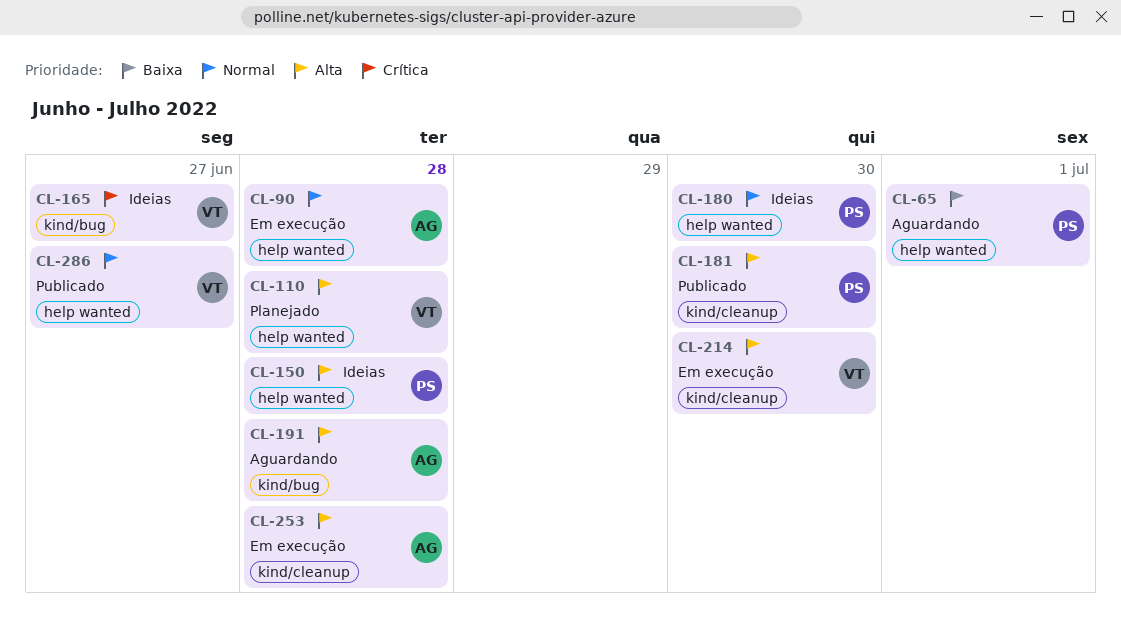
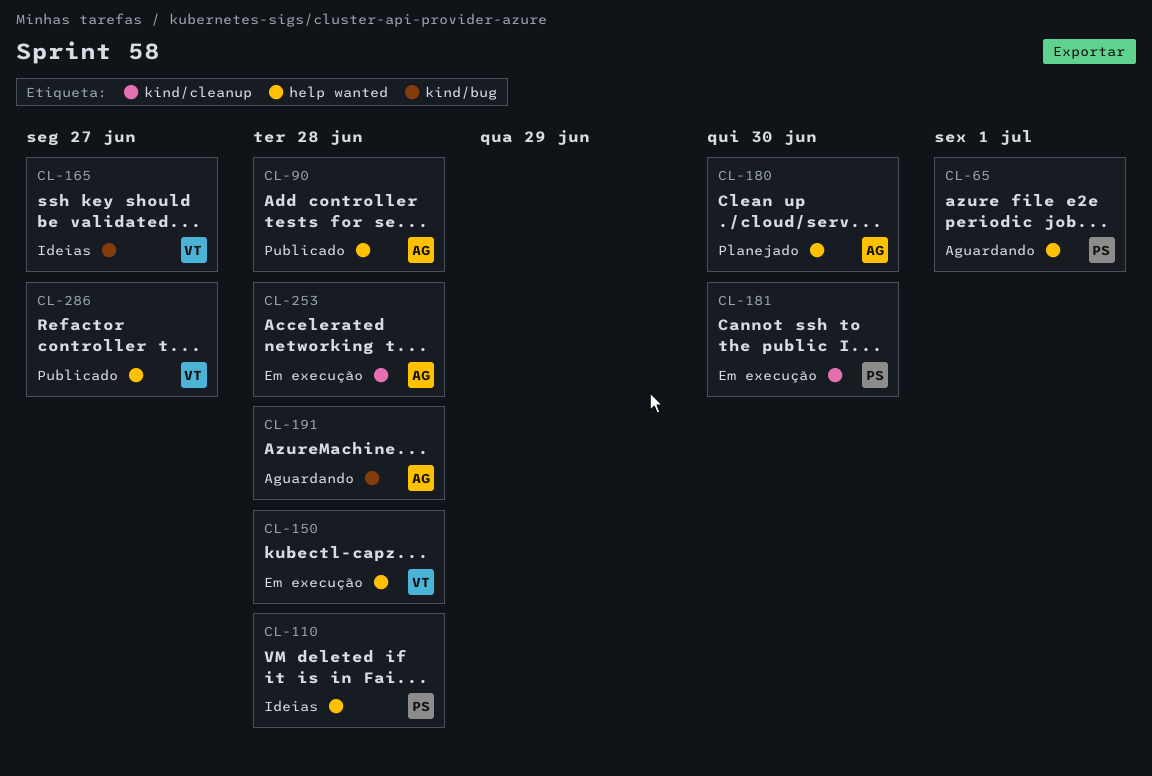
CL-90, status: Em execução -> Publicado
CL-110, status: Planejado -> Ideias
CL-110, owner: VT -> PS
CL-150, status: Ideias -> Em execução
CL-150, owner: PS -> VT
CL-180, status: Ideias -> Planejado
CL-180, owner: PS -> AG
CL-181, status: Publicado -> Em execução
CL-214: present -> none

